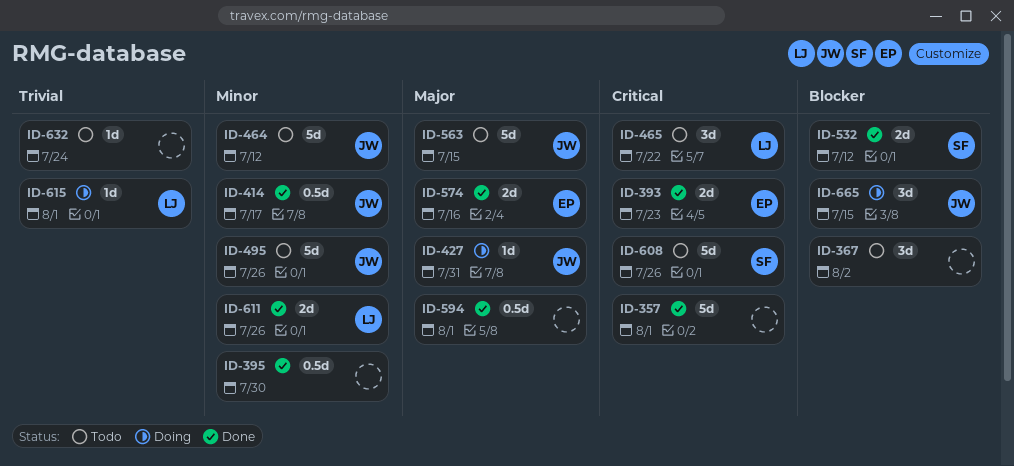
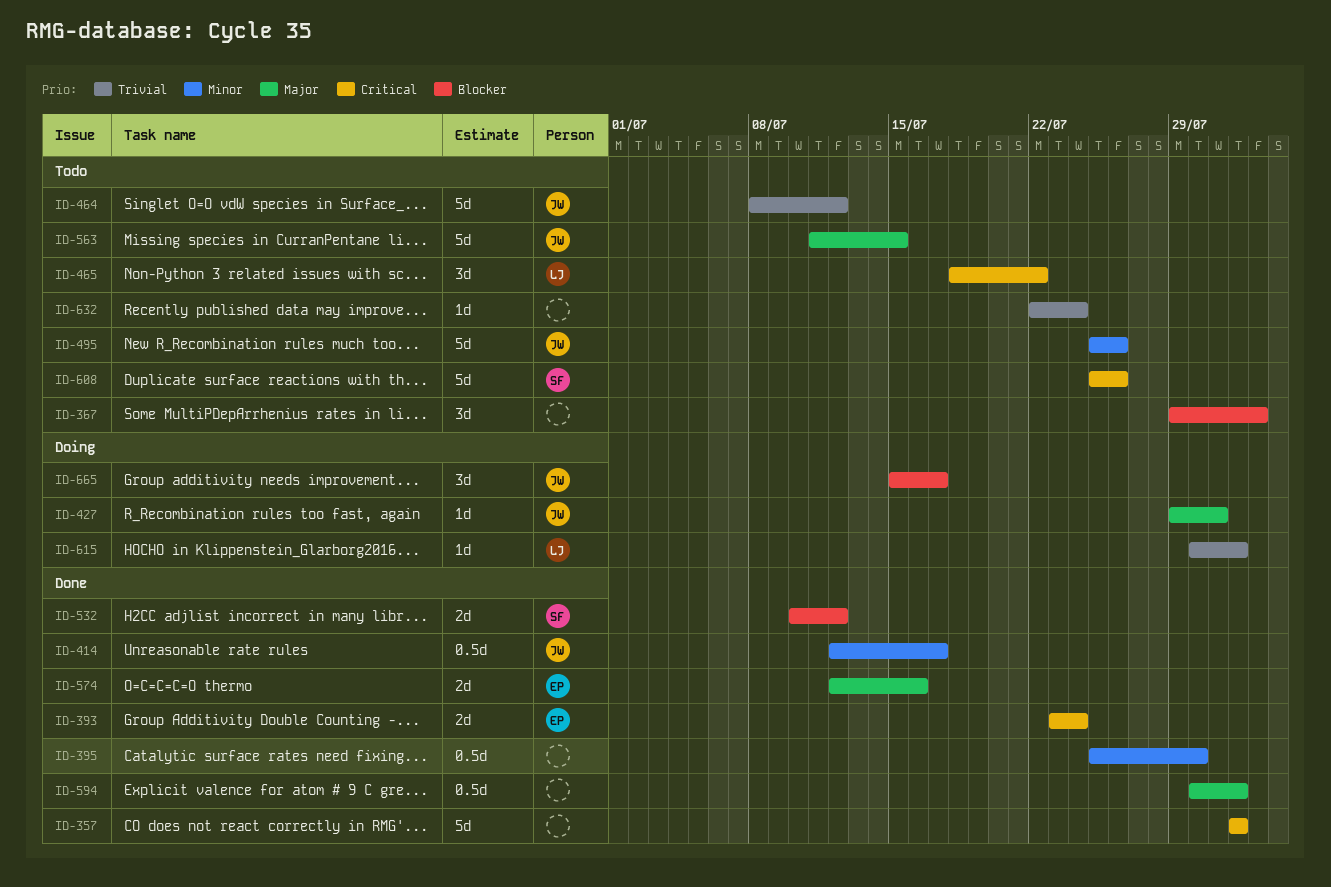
ID-393, due: Jul 23 -> Jul 24
ID-464, priority: Minor -> Trivial
ID-611: present -> none
ID-665, due: Jul 15 -> Jul 17

